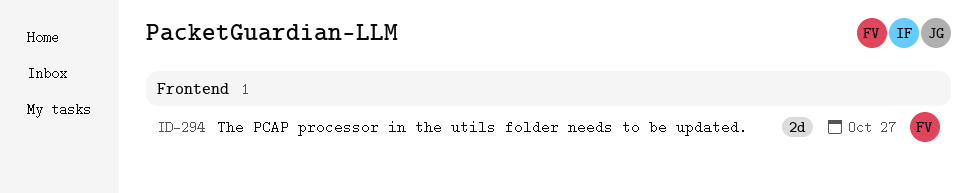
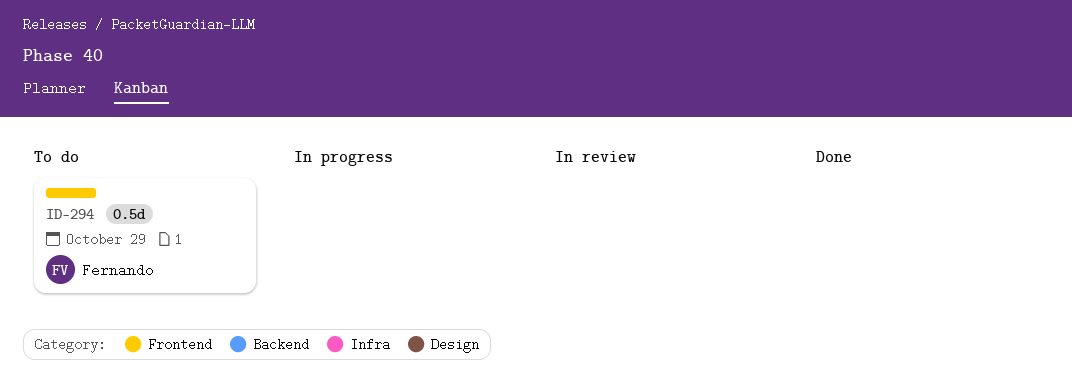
ID-294, estimate: 2d -> 0.5d
ID-294, due: Oct 27 -> Oct 29

